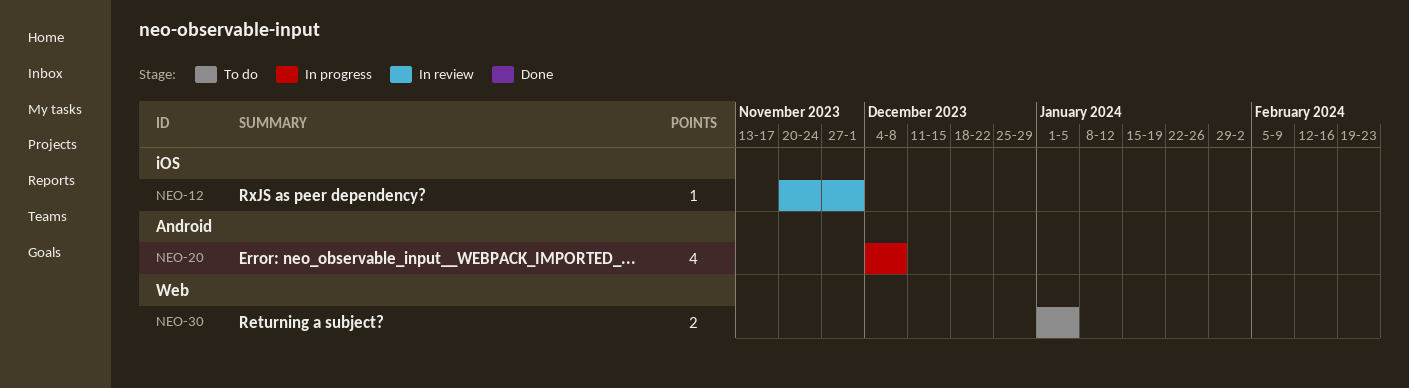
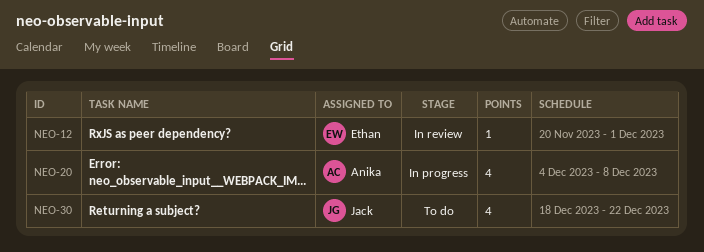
NEO-30, estimate: 2 -> 4
NEO-30, start: Jan 1 -> Dec 18
NEO-30, due: Jan 5 -> Dec 22

